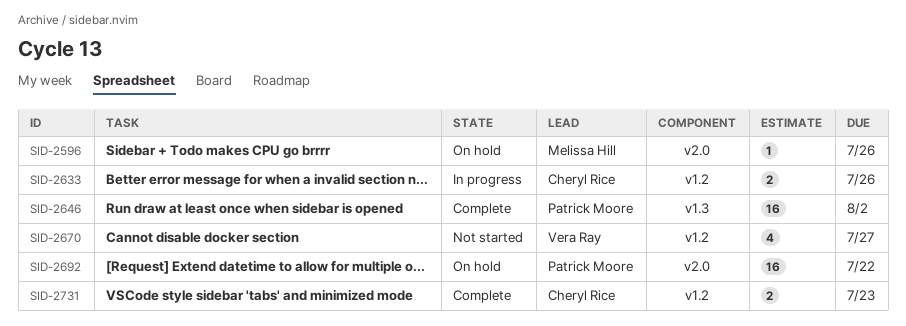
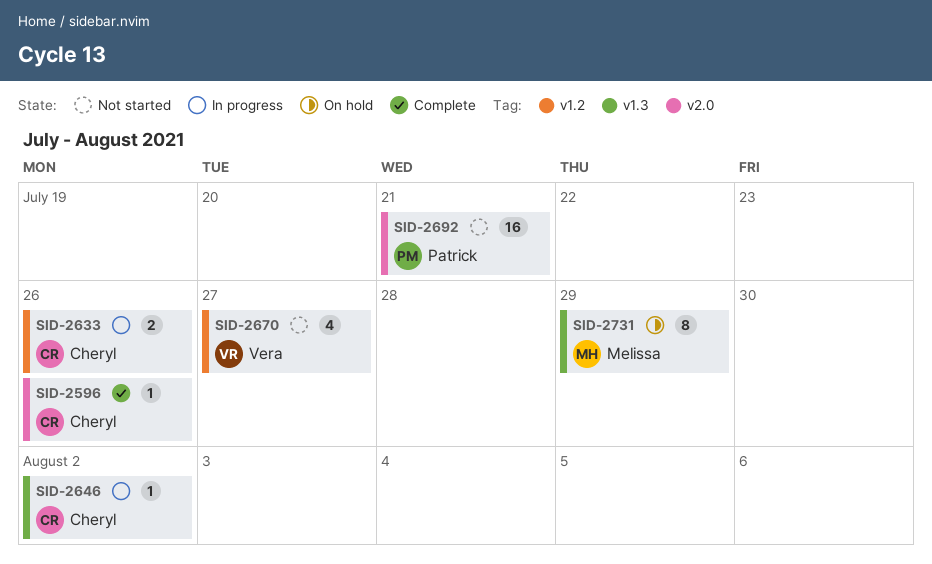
SID-2596, status: On hold -> Complete
SID-2596, owner: Melissa Hill -> Cheryl Rice
SID-2646, status: Complete -> In progress
SID-2646, owner: Patrick Moore -> Cheryl Rice
SID-2646, estimate: 16 -> 1
SID-2692, status: On hold -> Not started
SID-2692, due: Jul 22 -> Jul 21
SID-2731, status: Complete -> On hold
SID-2731, owner: Cheryl Rice -> Melissa Hill
SID-2731, label: v1.2 -> v1.3
SID-2731, estimate: 2 -> 8
SID-2731, due: Jul 23 -> Jul 29

